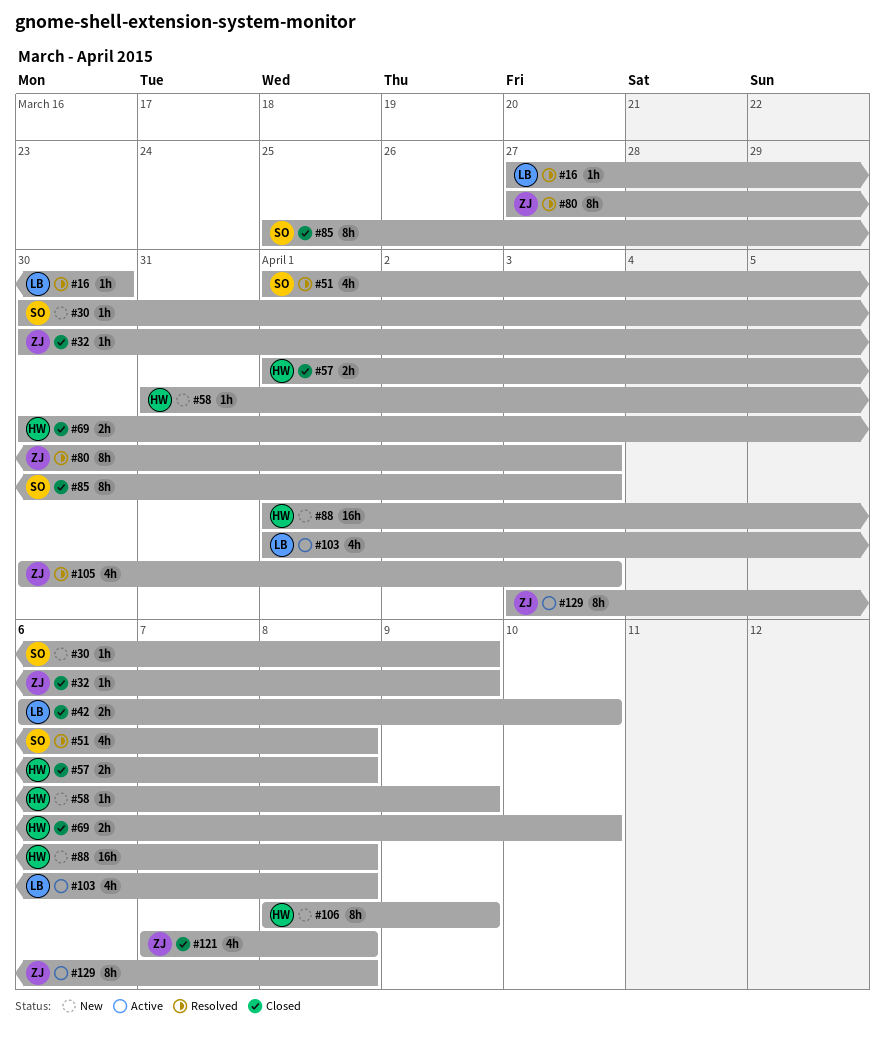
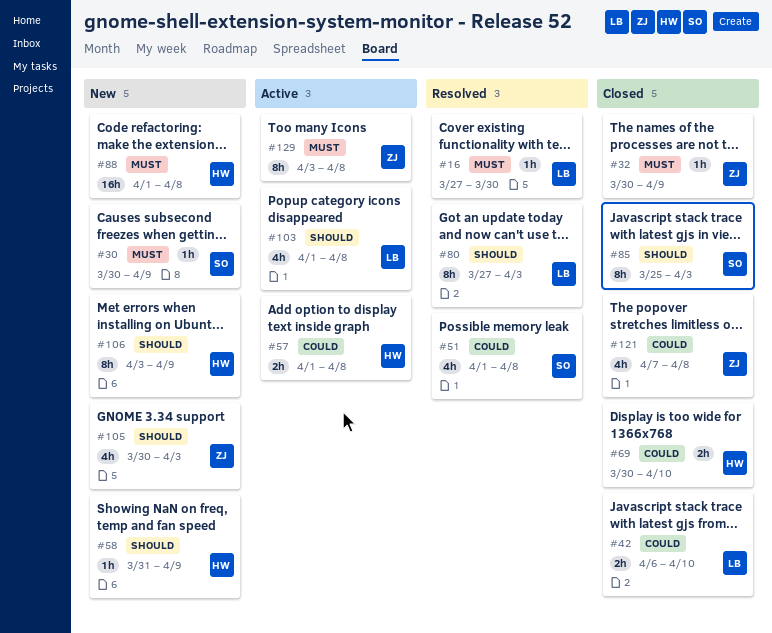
#57, status: Closed -> Active
#80, owner: ZJ -> LB
#105, status: Resolved -> New
#106, start: Apr 8 -> Apr 3

